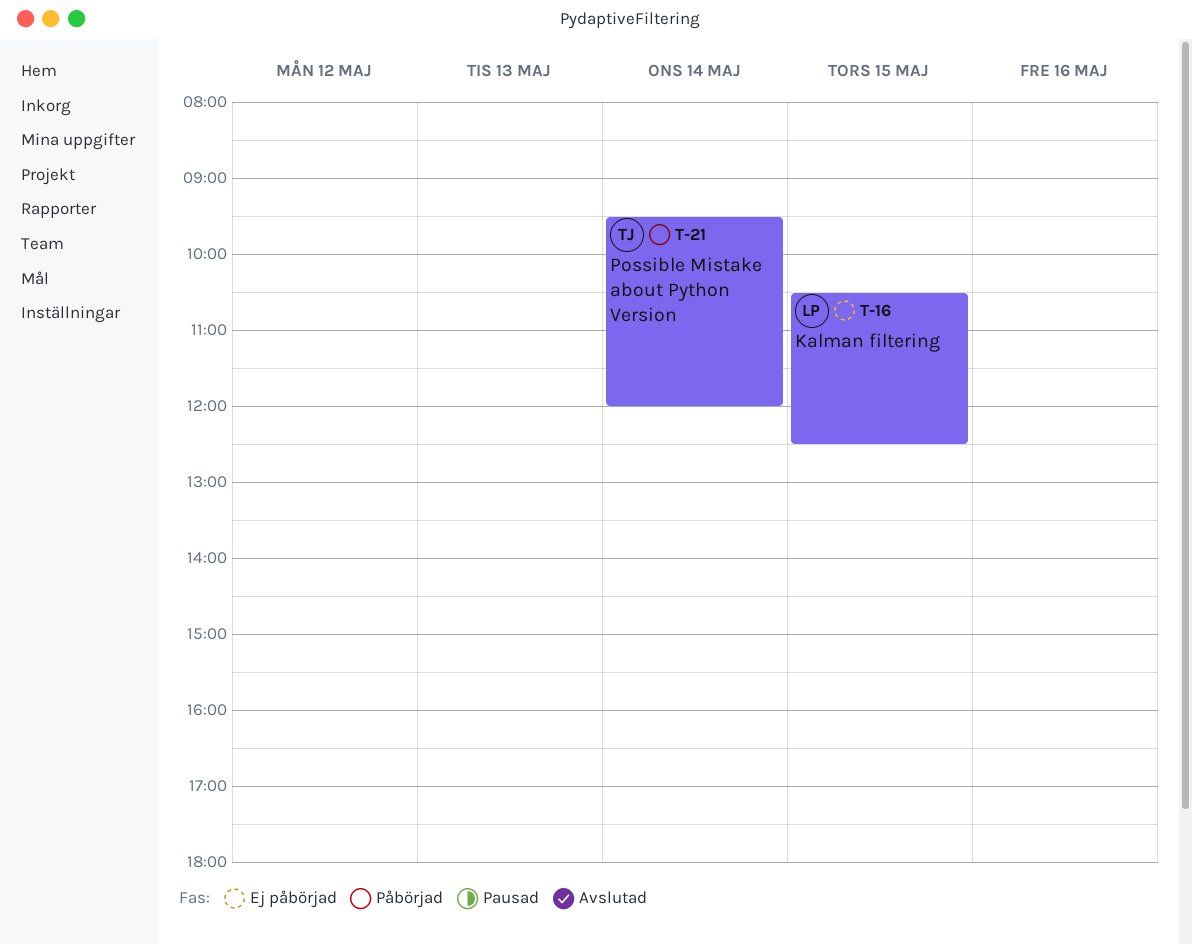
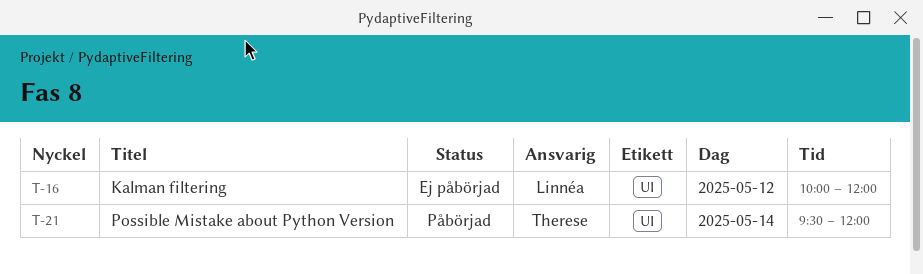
T-16, day: May 15 -> May 12
T-16, begins: 10:30 -> 10:00
T-16, ends: 12:30 -> 12:00

